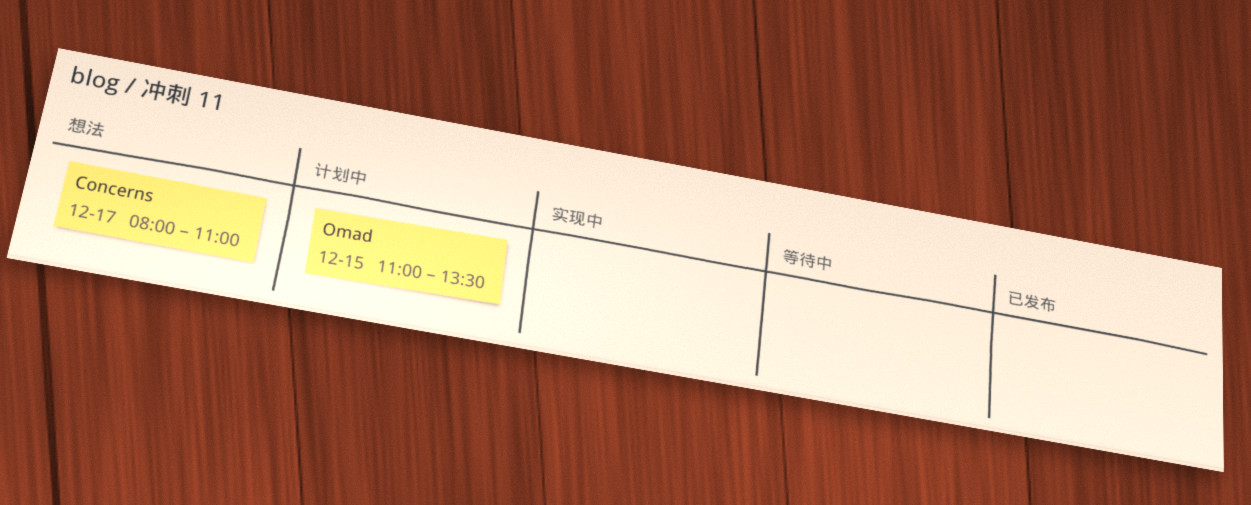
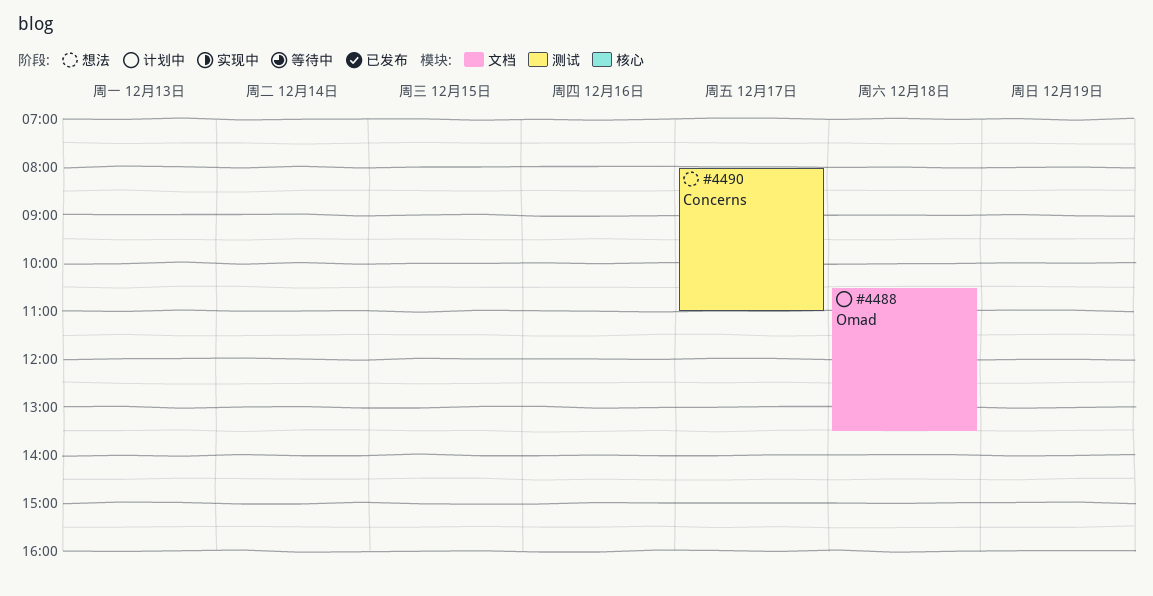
Omad, day: Dec 15 -> Dec 18
Omad, begins: 11:00 -> 10:30

